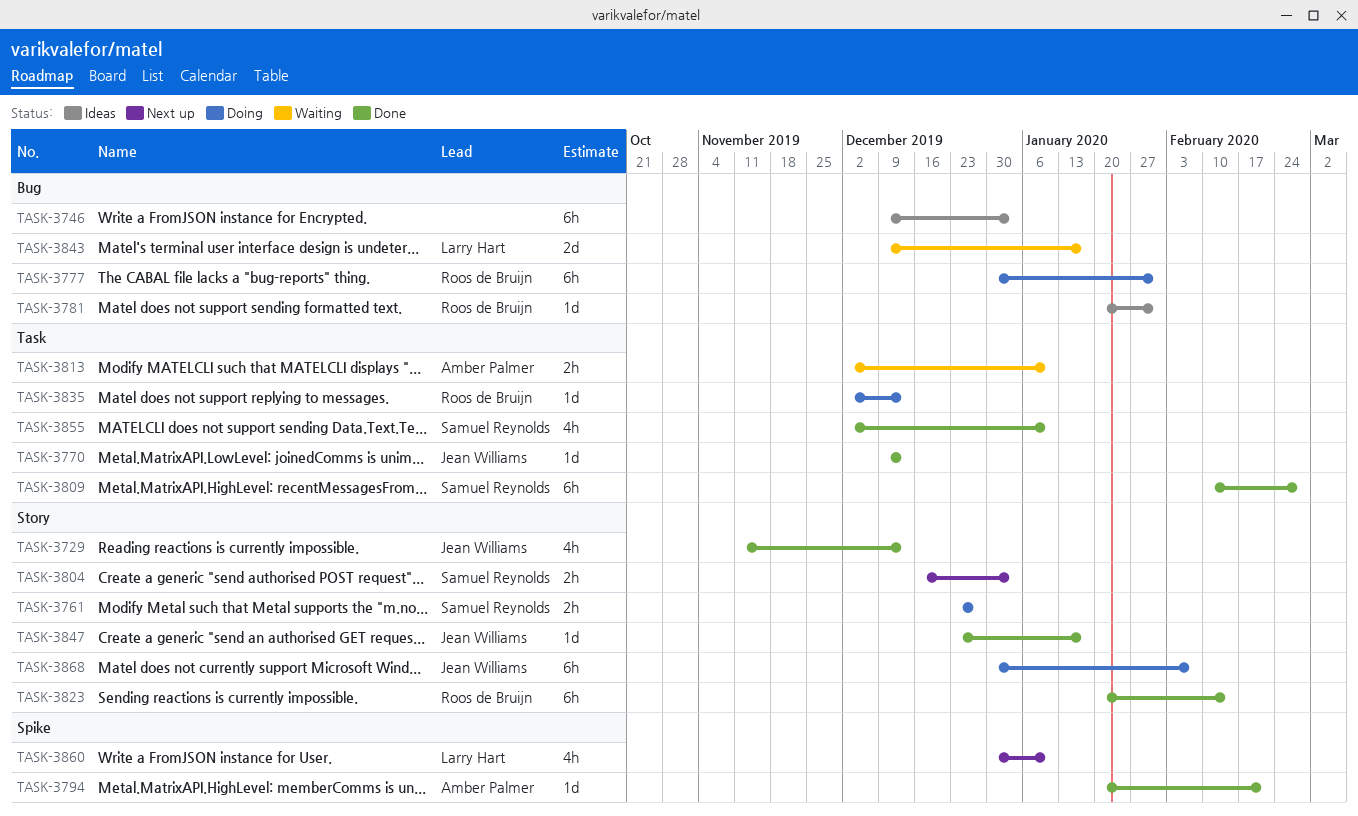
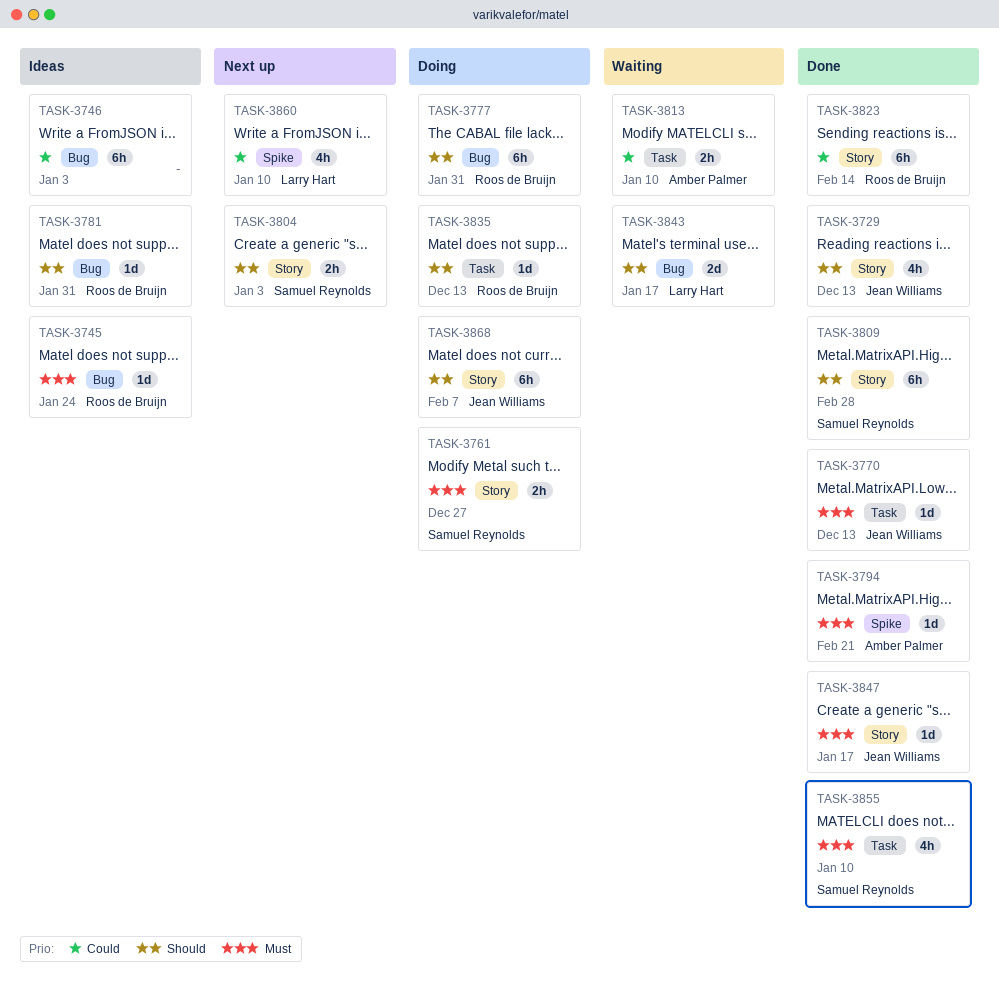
TASK-3745: none -> present
TASK-3809, label: Task -> Story

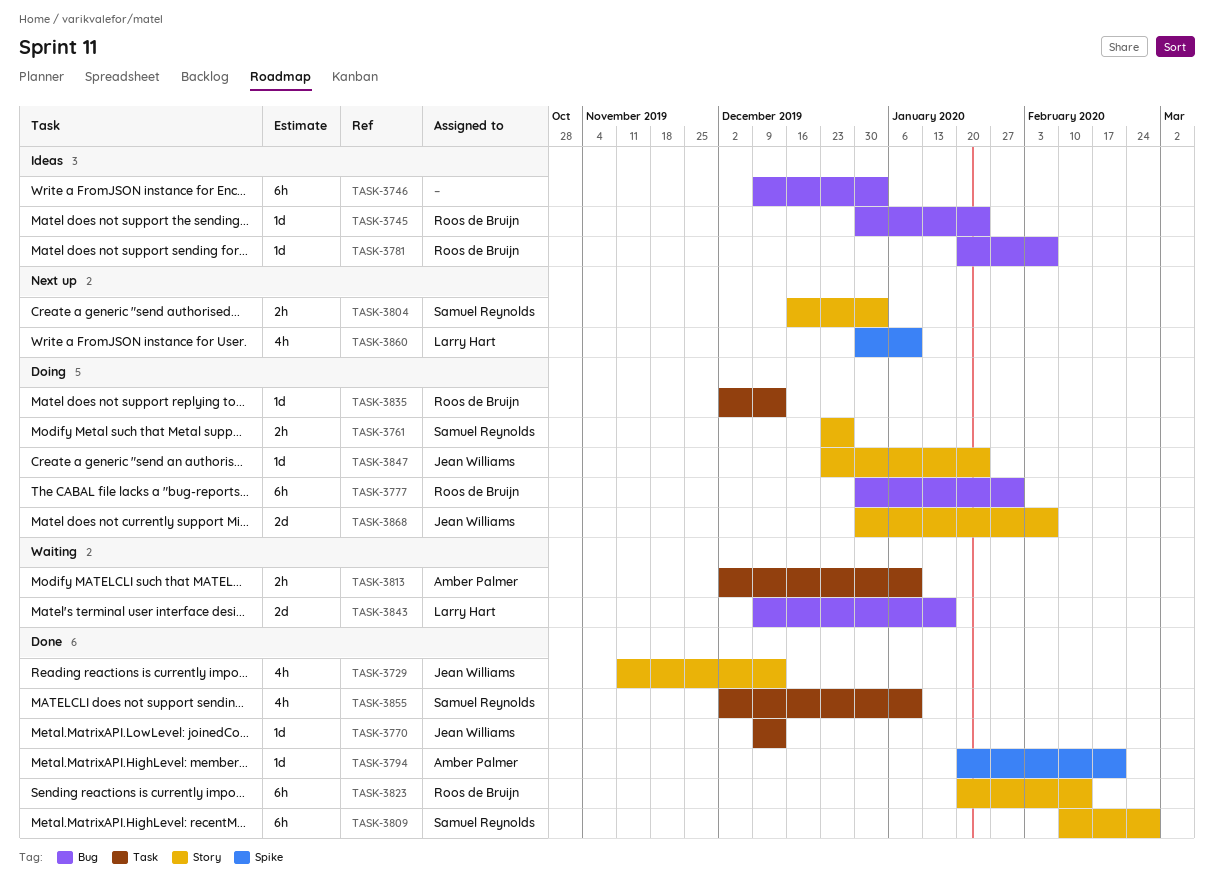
TASK-3781, due: Jan 31 -> Feb 7
TASK-3847, status: Done -> Doing
TASK-3847, due: Jan 17 -> Jan 24
TASK-3868, estimate: 6h -> 2d

